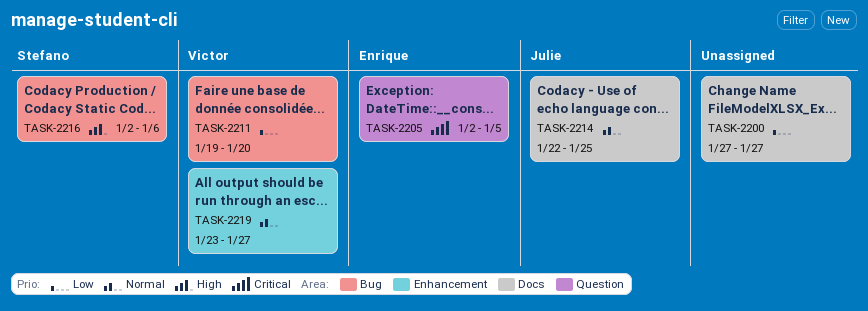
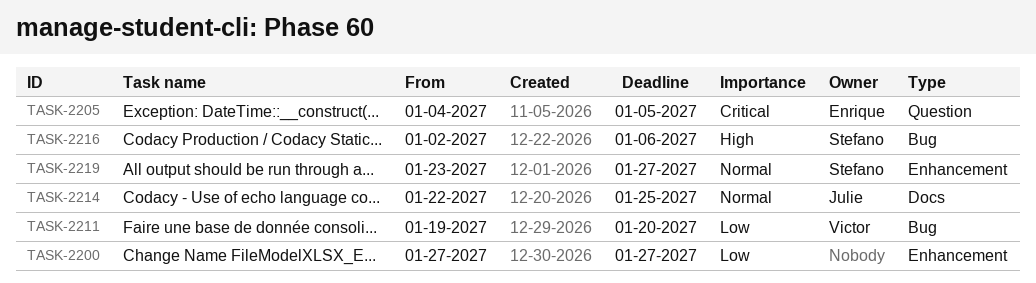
TASK-2200, label: Docs -> Enhancement
TASK-2205, start: Jan 2 -> Jan 4
TASK-2219, owner: Victor -> Stefano

